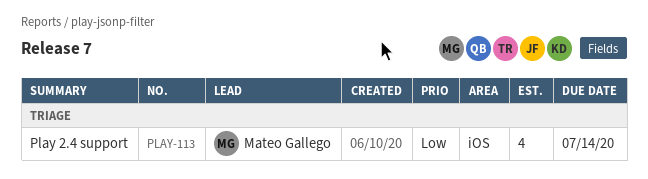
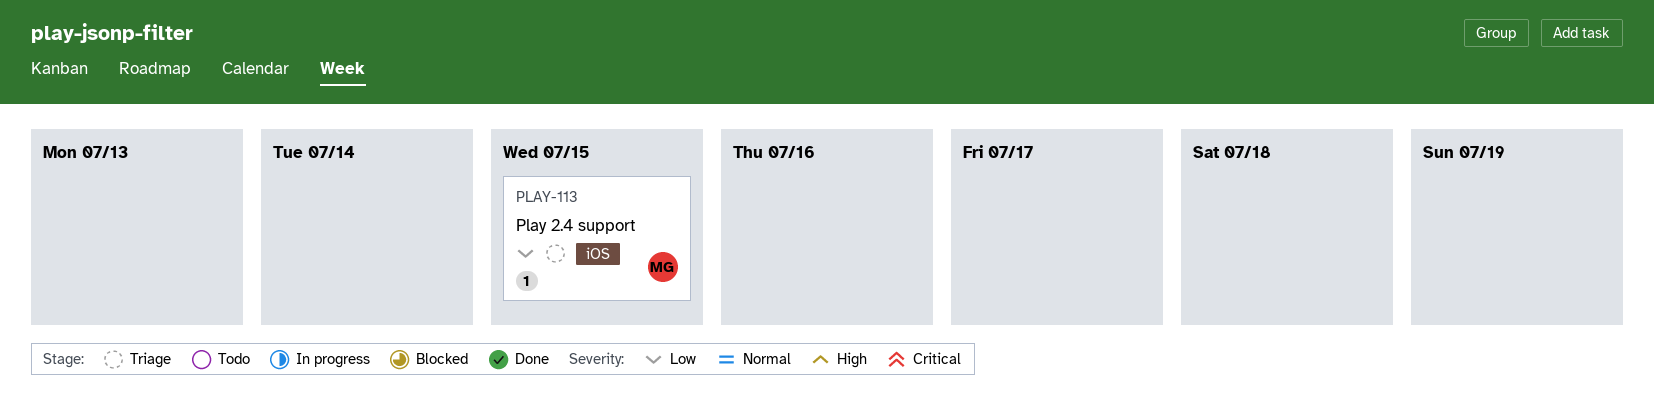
PLAY-113, estimate: 4 -> 1
PLAY-113, due: Jul 14 -> Jul 15

